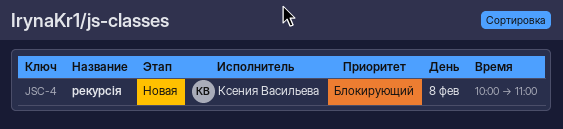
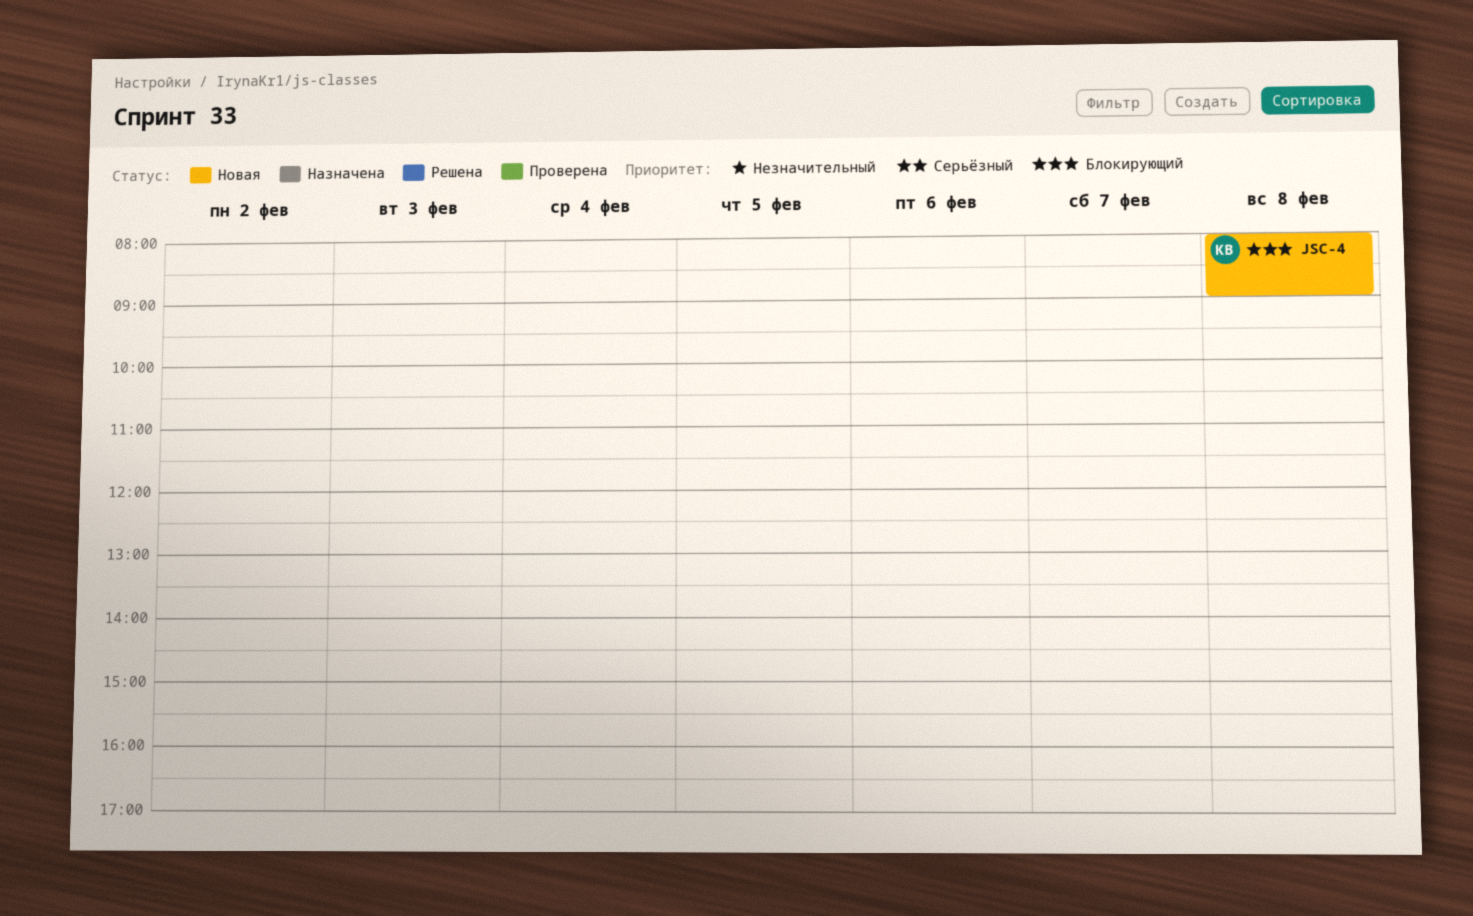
JSC-4, begins: 10:00 -> 08:00
JSC-4, ends: 11:00 -> 09:00

